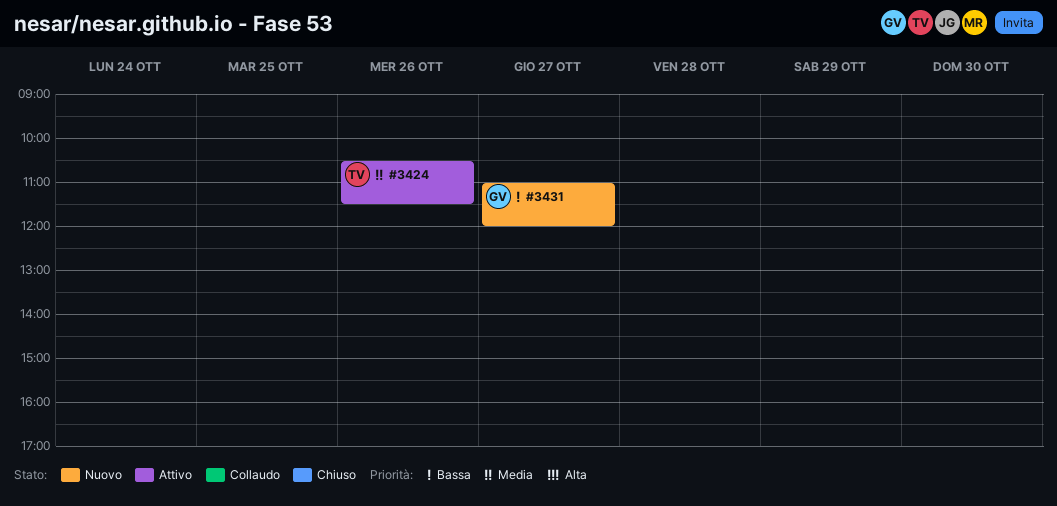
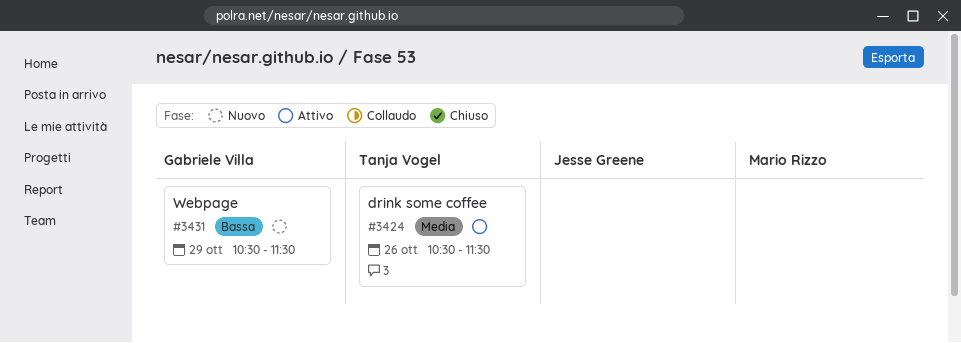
#3431, day: Oct 27 -> Oct 29
#3431, begins: 11:00 -> 10:30
#3431, ends: 12:00 -> 11:30

